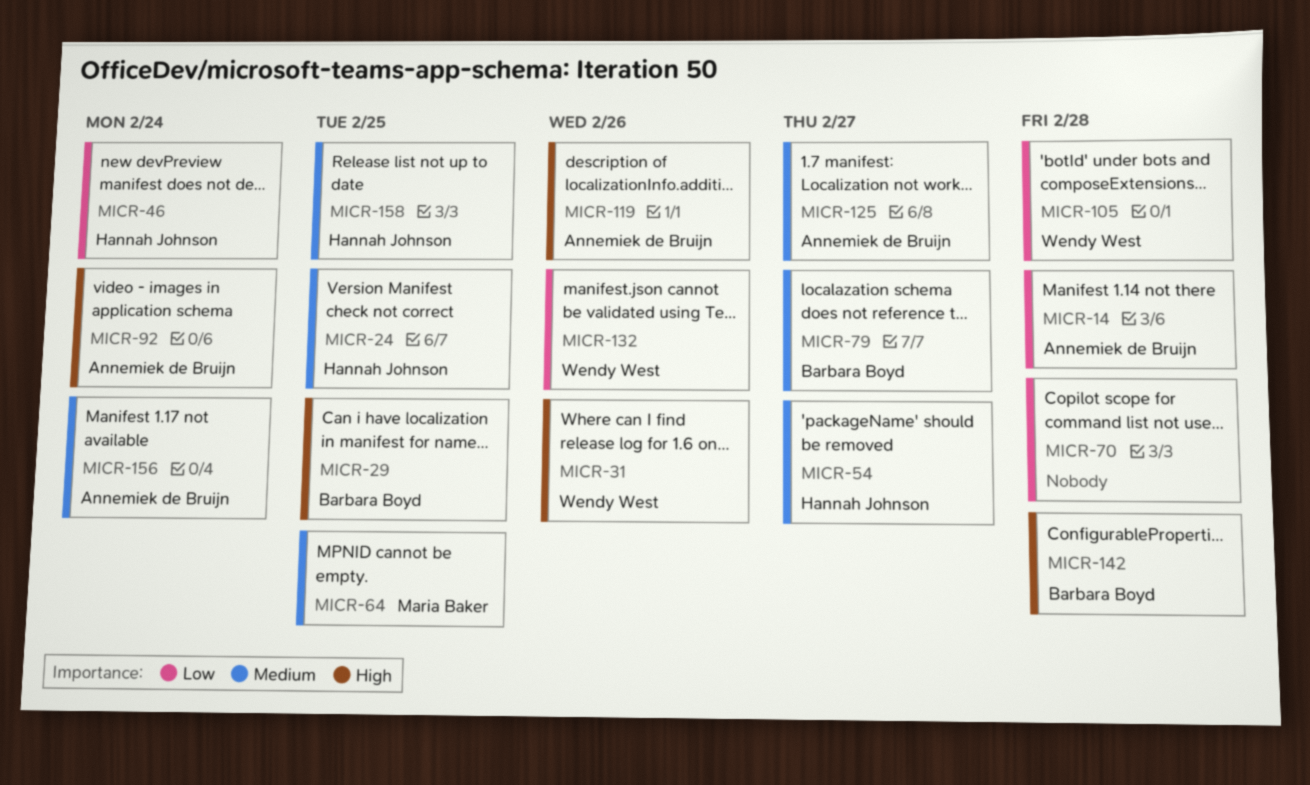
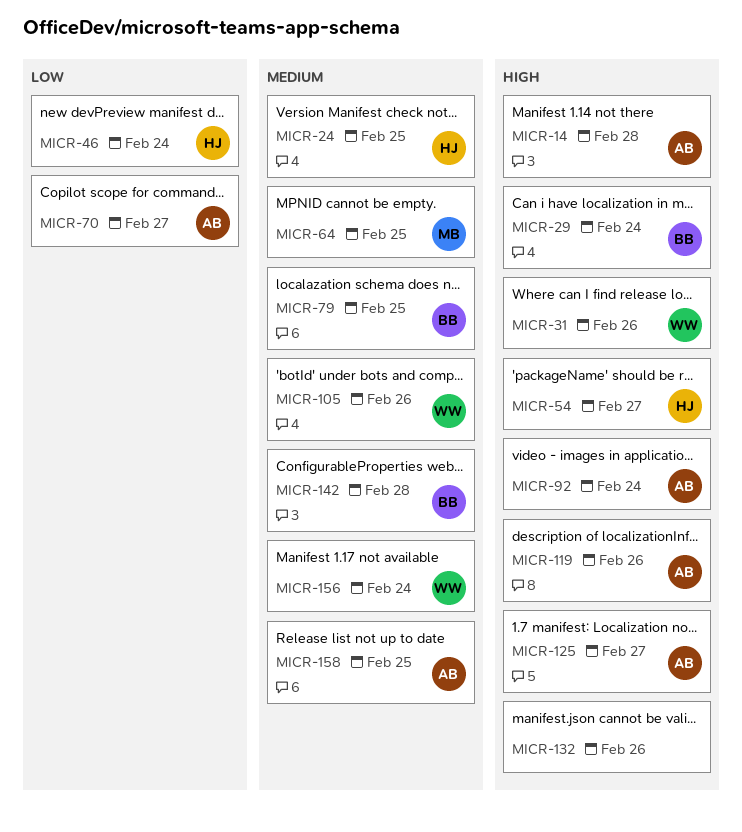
MICR-14, priority: Low -> High
MICR-29, due: Feb 25 -> Feb 24
MICR-54, priority: Medium -> High
MICR-70, owner: none -> Annemiek de Bruijn
MICR-70, due: Feb 28 -> Feb 27
MICR-79, due: Feb 27 -> Feb 25
MICR-105, priority: Low -> Medium
MICR-105, due: Feb 28 -> Feb 26
MICR-125, priority: Medium -> High
MICR-132, owner: Wendy West -> none
MICR-132, priority: Low -> High
MICR-142, priority: High -> Medium
MICR-156, owner: Annemiek de Bruijn -> Wendy West
MICR-158, owner: Hannah Johnson -> Annemiek de Bruijn

